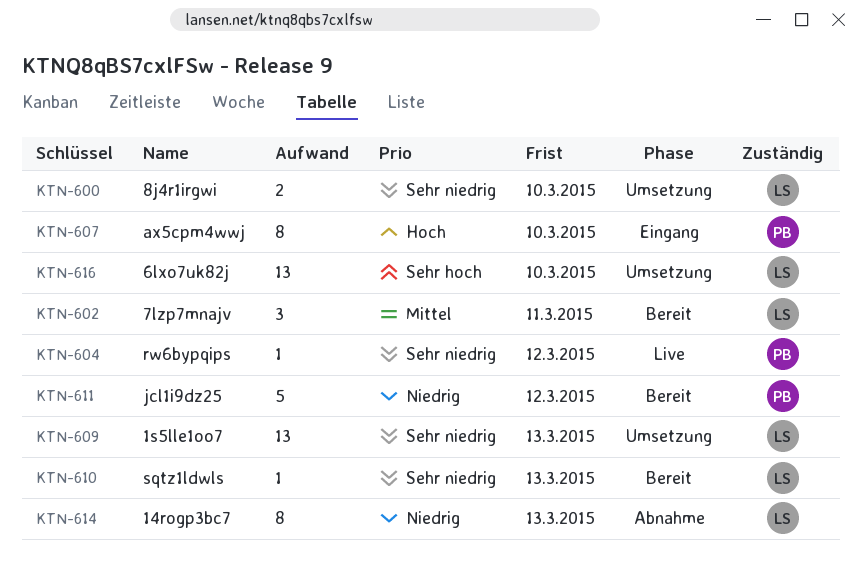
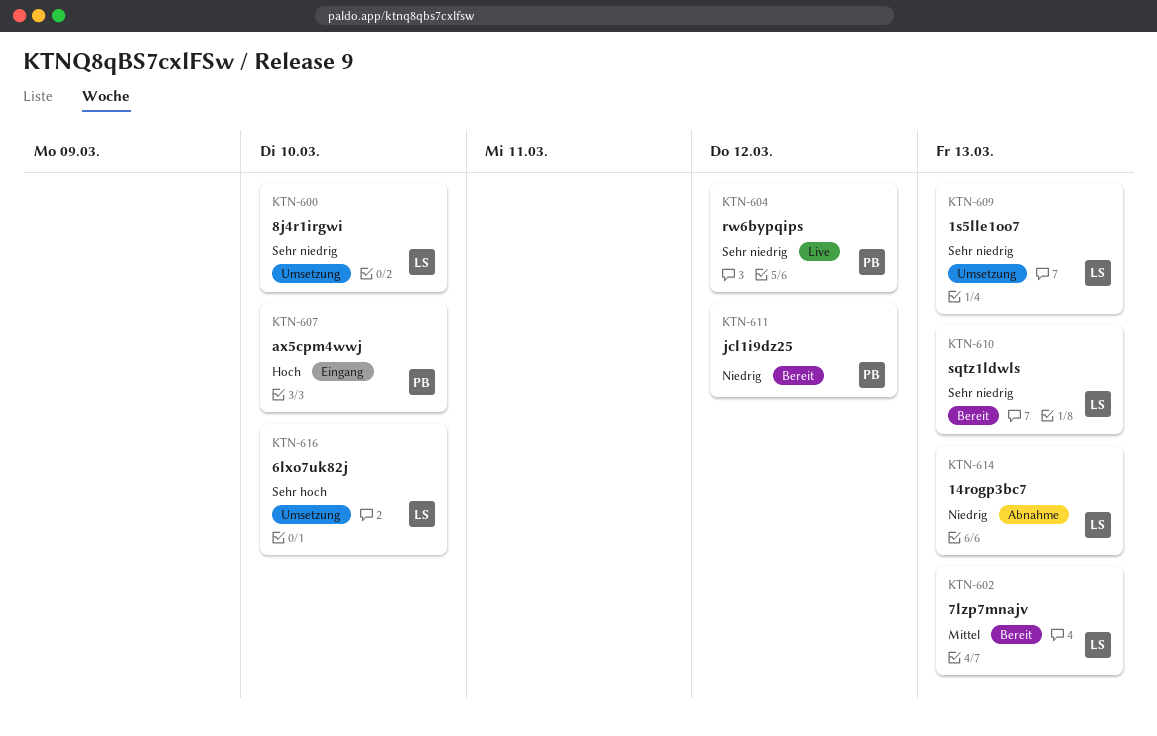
KTN-602, due: Mar 11 -> Mar 13

